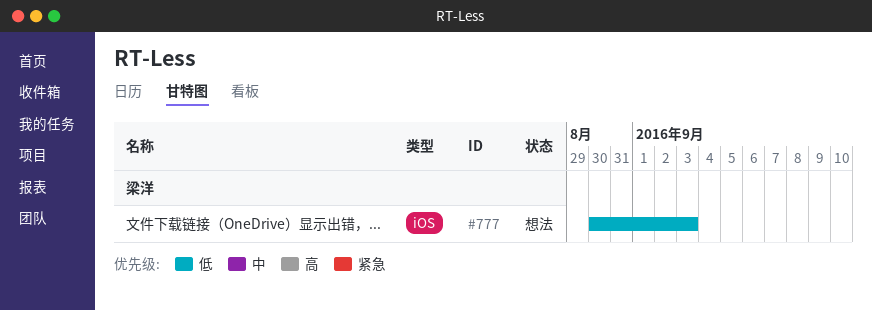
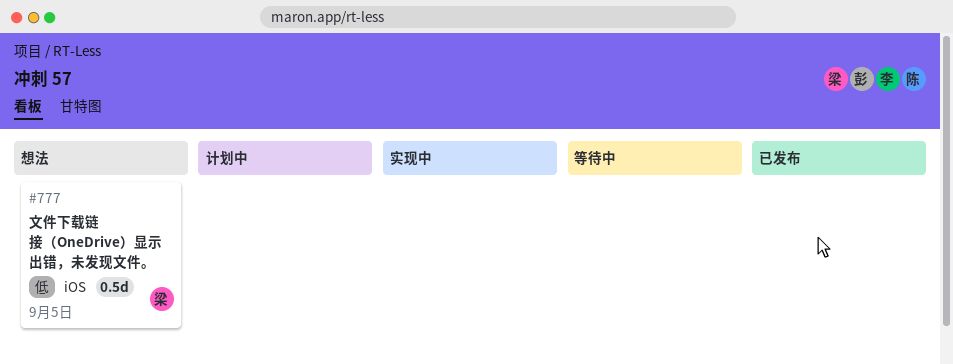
#777, due: Sep 3 -> Sep 5

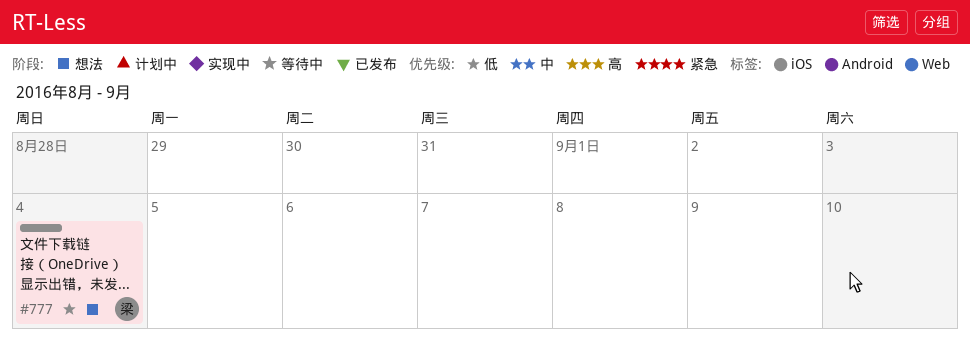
#777, due: Sep 5 -> Sep 4

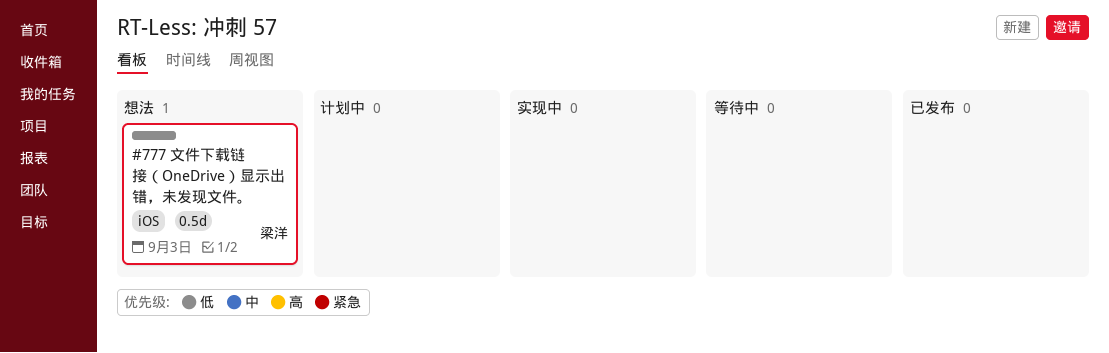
#777, due: Sep 4 -> Sep 3

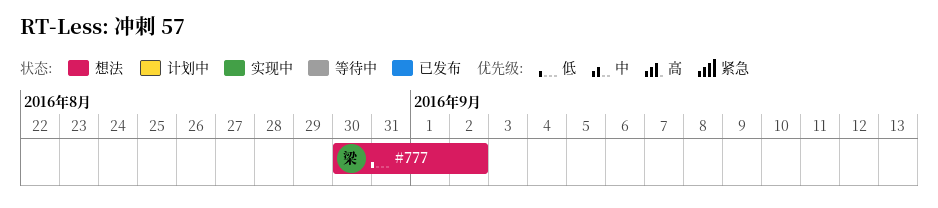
#777, due: Sep 3 -> Sep 2

